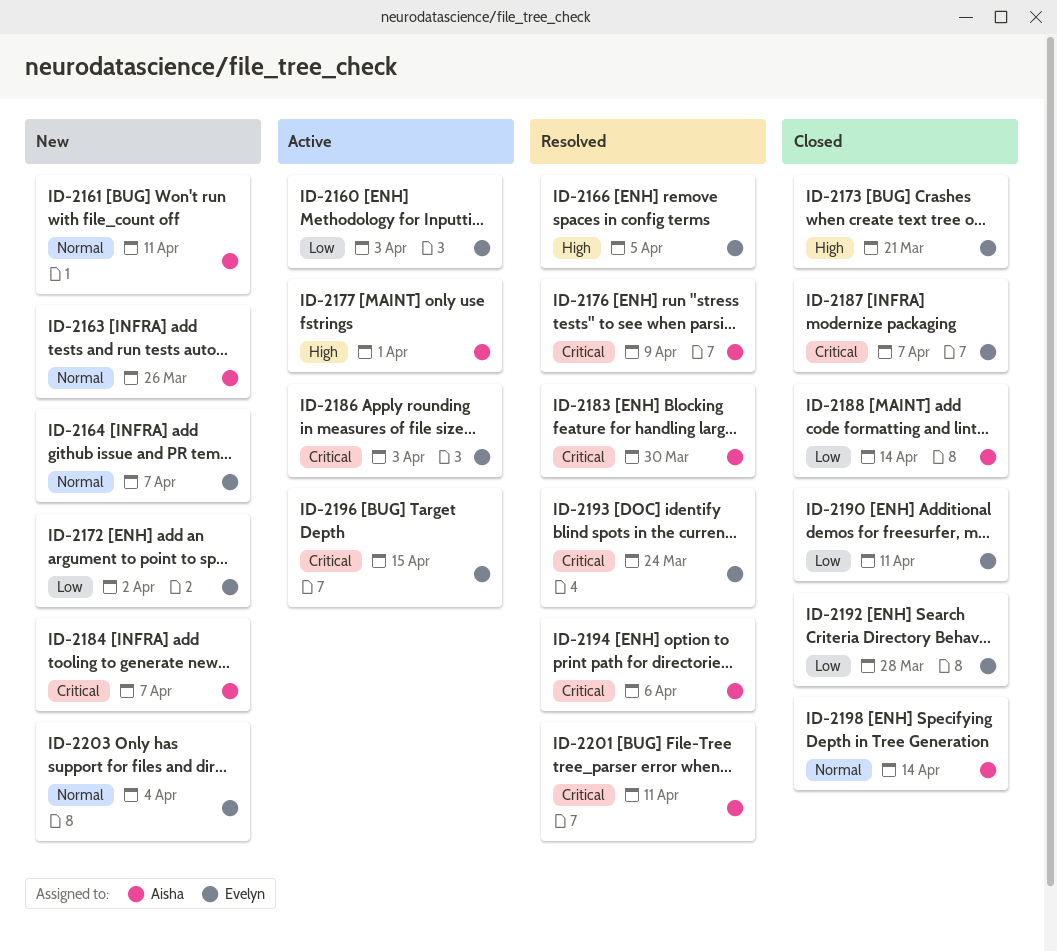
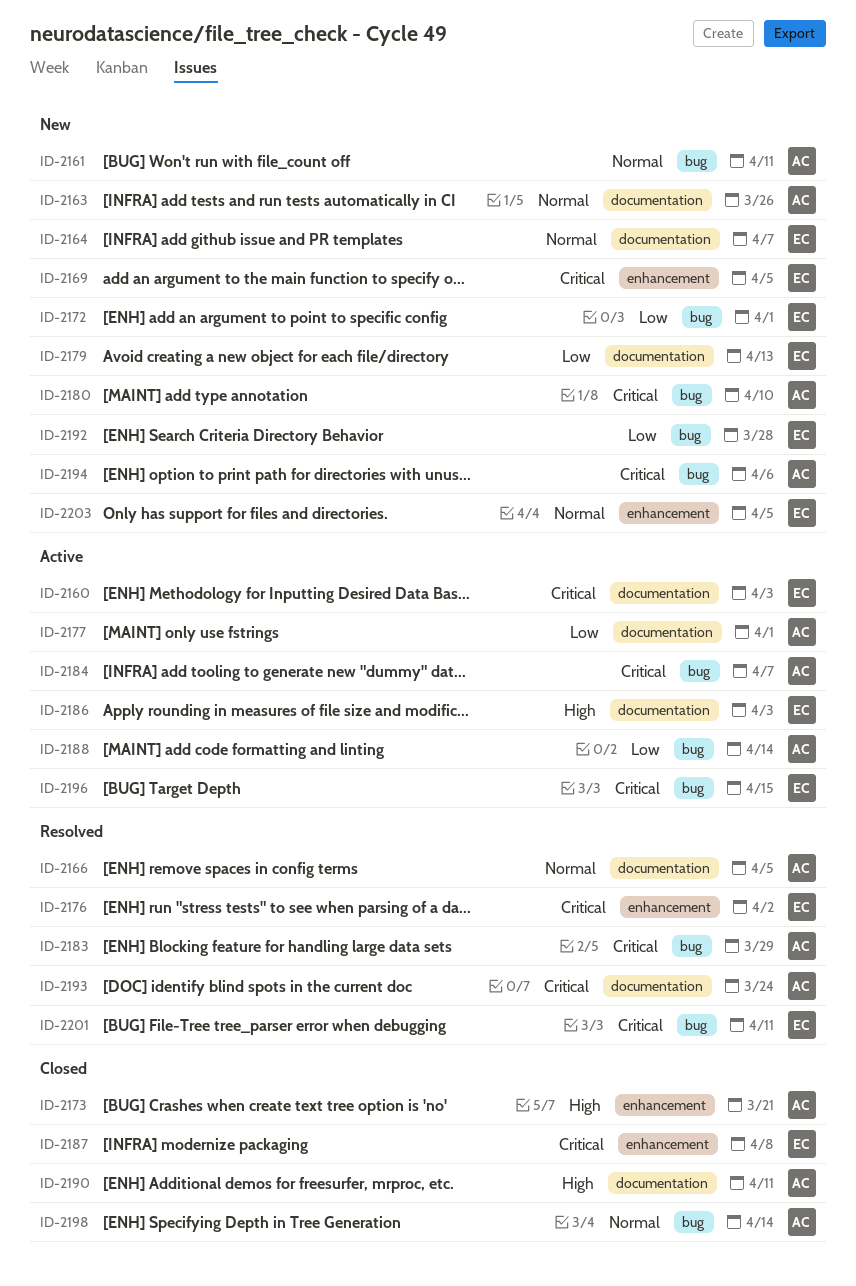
ID-2160, priority: Low -> Critical
ID-2166, owner: Evelyn -> Aisha
ID-2166, priority: High -> Normal
ID-2169: none -> present
ID-2172, due: Apr 2 -> Apr 1
ID-2173, owner: Evelyn -> Aisha
ID-2176, owner: Aisha -> Evelyn
ID-2176, due: Apr 9 -> Apr 2
ID-2177, priority: High -> Low
ID-2179: none -> present
ID-2180: none -> present
ID-2183, due: Mar 30 -> Mar 29
ID-2184, status: New -> Active
ID-2186, priority: Critical -> High
ID-2187, due: Apr 7 -> Apr 8
ID-2188, status: Closed -> Active
ID-2190, owner: Evelyn -> Aisha
ID-2190, priority: Low -> High
ID-2192, status: Closed -> New
ID-2193, owner: Evelyn -> Aisha
ID-2194, status: Resolved -> New
ID-2201, owner: Aisha -> Evelyn
ID-2203, due: Apr 4 -> Apr 5

